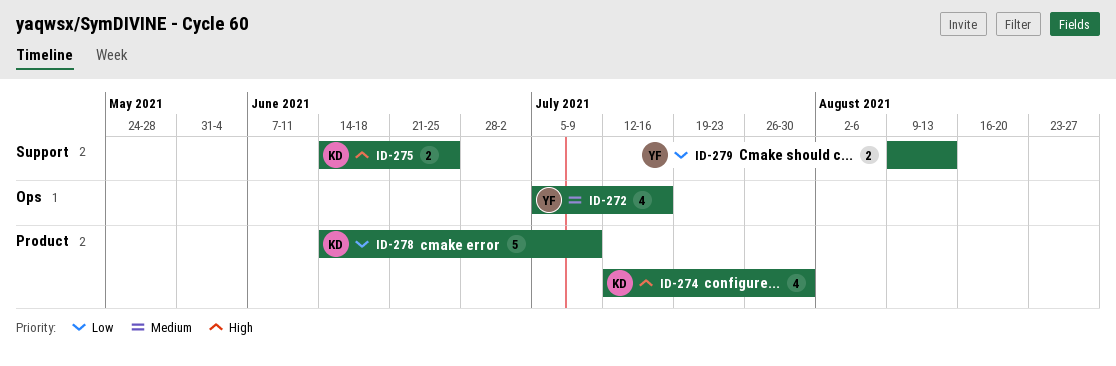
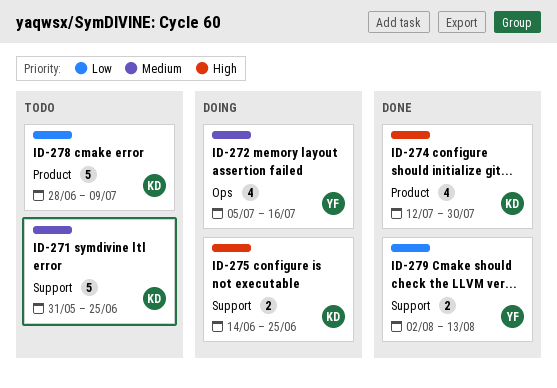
ID-271: none -> present
ID-278, start: Jun 14 -> Jun 28
ID-279, start: Aug 9 -> Aug 2

